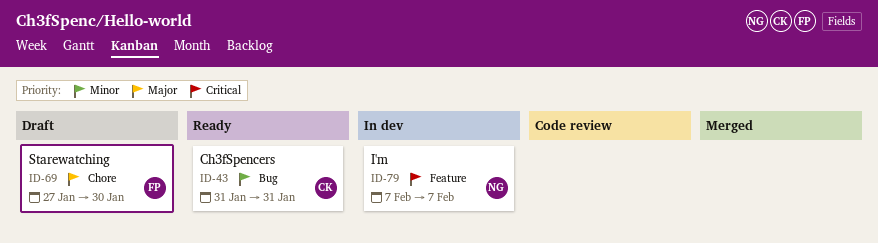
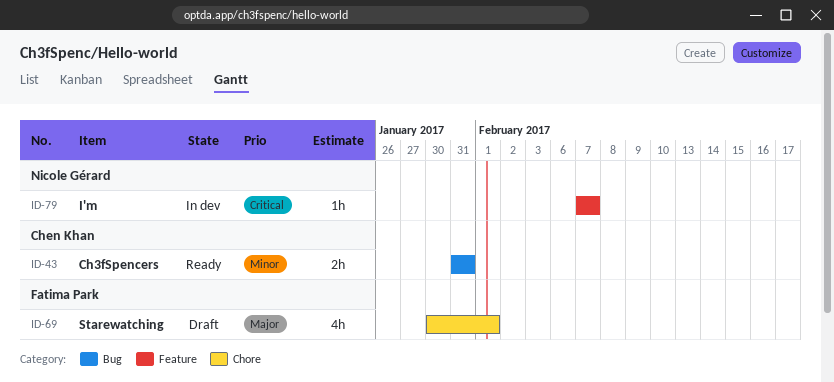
ID-69, start: Jan 27 -> Jan 30
ID-69, due: Jan 30 -> Feb 1

